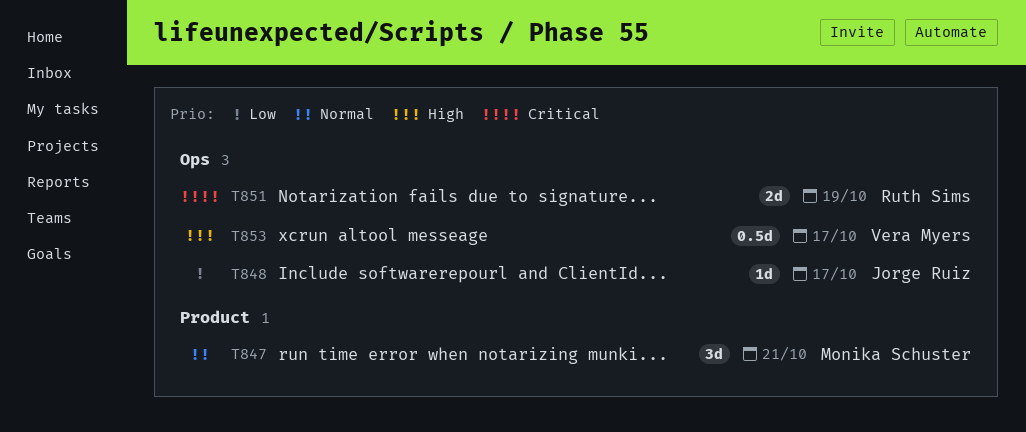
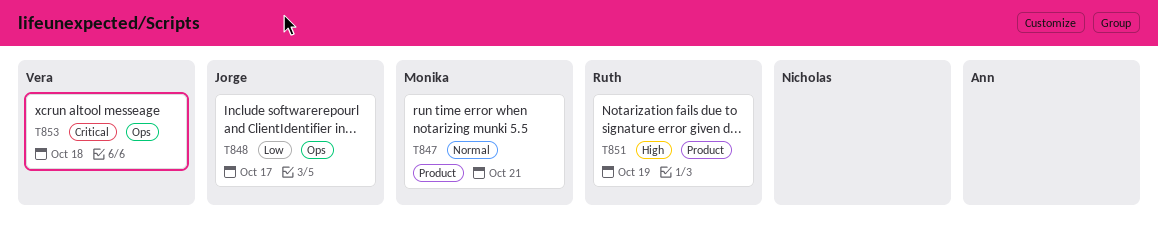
T851, priority: Critical -> High
T851, label: Ops -> Product
T853, priority: High -> Critical
T853, due: Oct 17 -> Oct 18

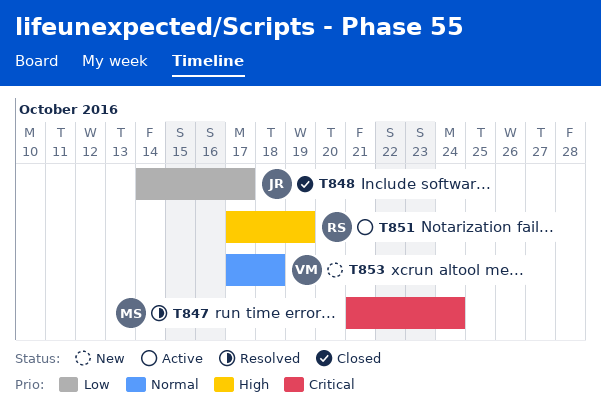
T847, priority: Normal -> Critical
T847, due: Oct 21 -> Oct 24
T853, priority: Critical -> Normal

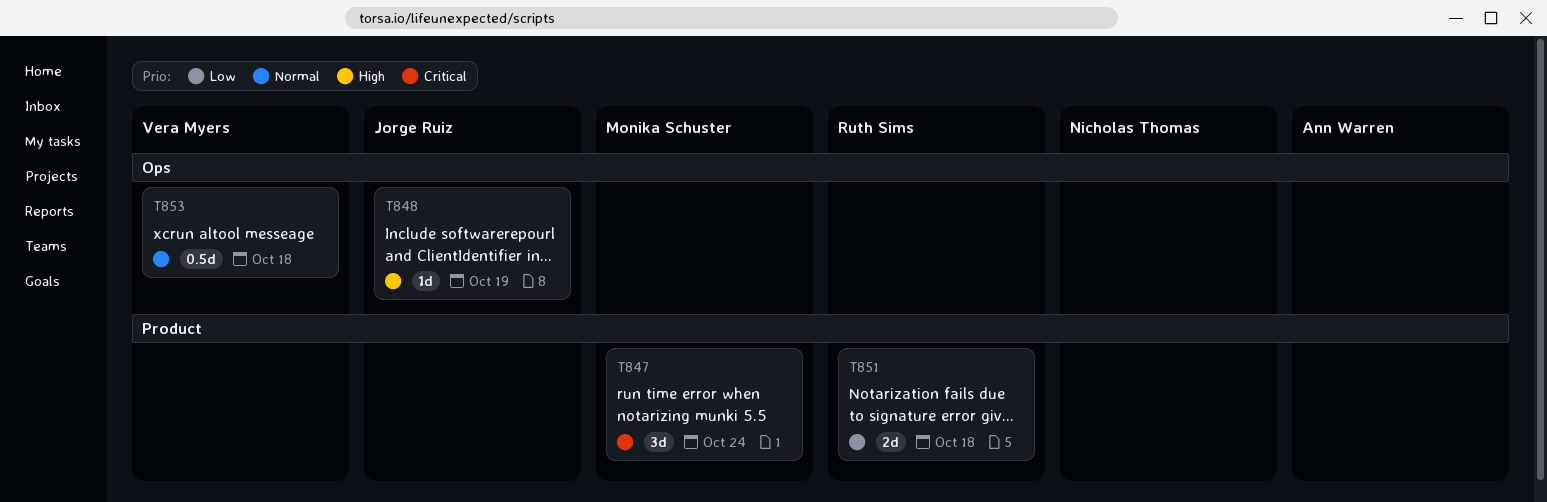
T848, priority: Low -> High
T848, due: Oct 17 -> Oct 19
T851, priority: High -> Low
T851, due: Oct 19 -> Oct 18

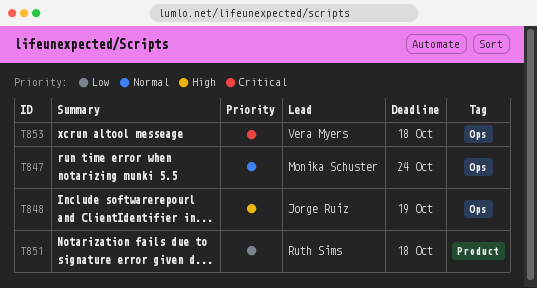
T847, priority: Critical -> Normal
T847, label: Product -> Ops
T853, priority: Normal -> Critical

